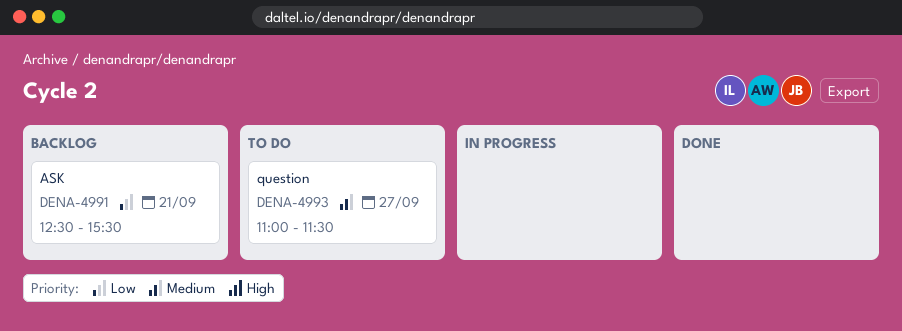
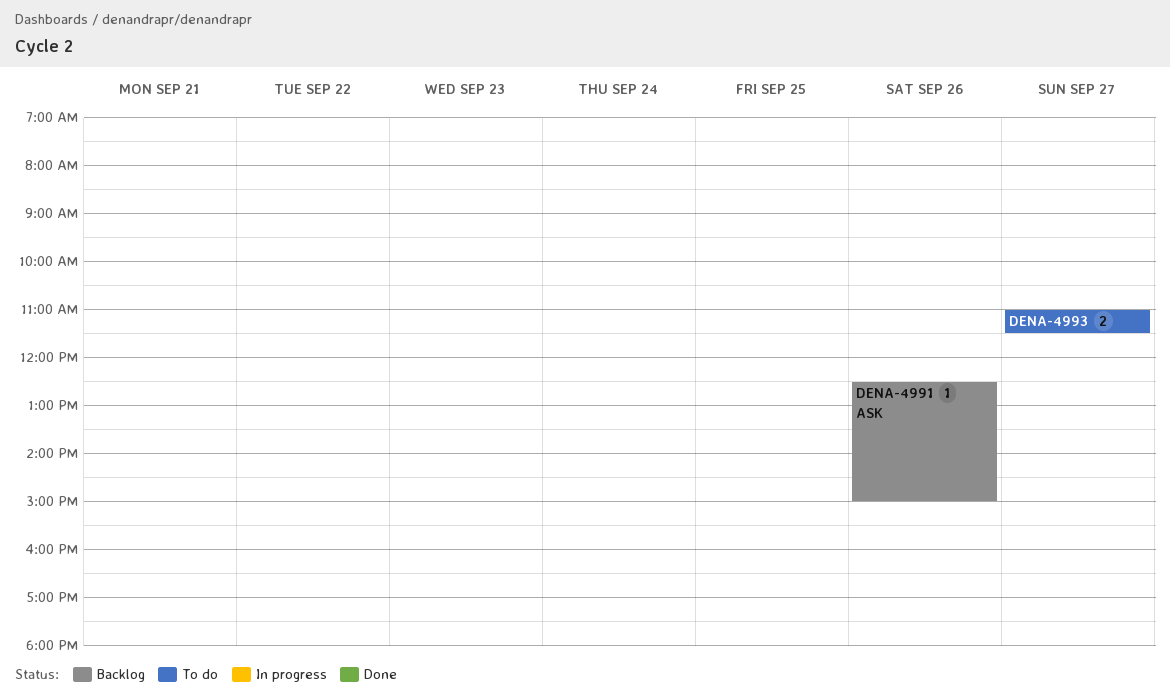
DENA-4991, day: Sep 21 -> Sep 26
DENA-4991, ends: 15:30 -> 15:00

